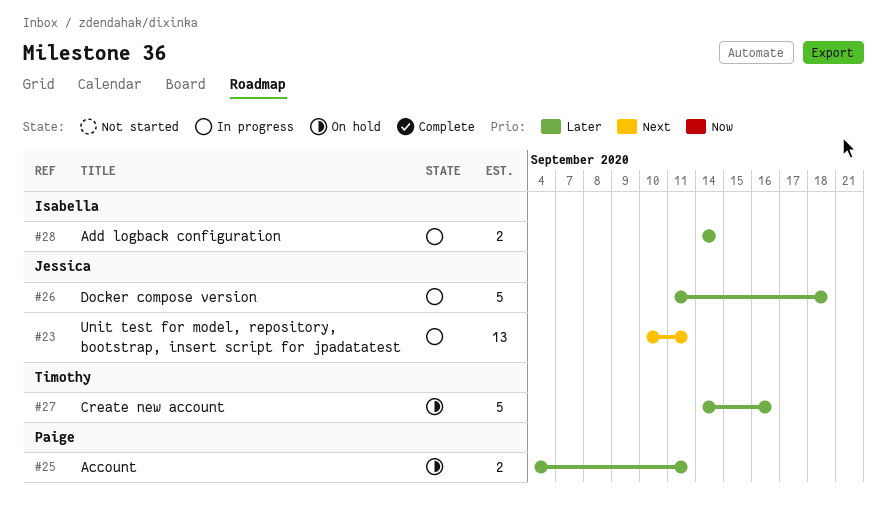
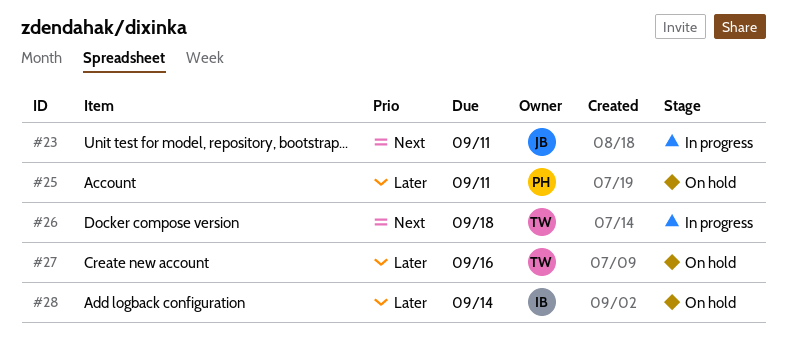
#26, owner: Jessica -> Timothy
#26, priority: Later -> Next
#28, status: In progress -> On hold

